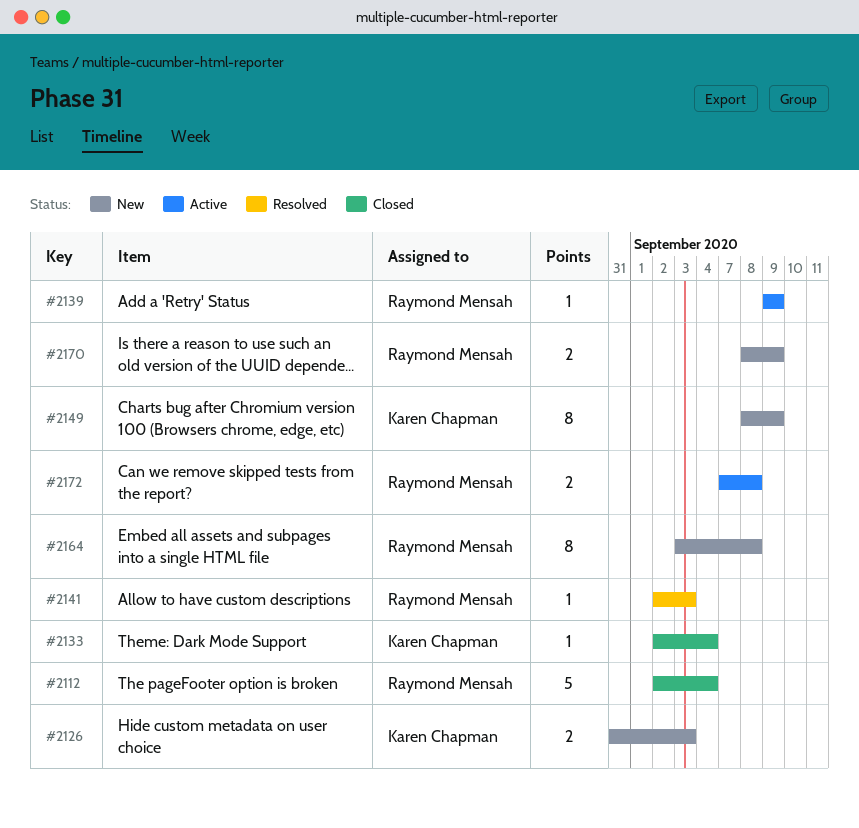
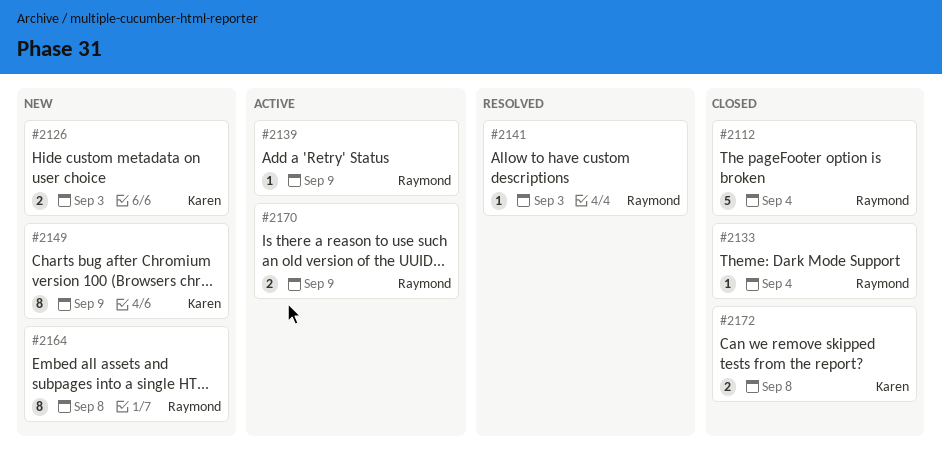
#2133, owner: Karen Chapman -> Raymond Mensah
#2170, status: New -> Active
#2172, status: Active -> Closed
#2172, owner: Raymond Mensah -> Karen Chapman

